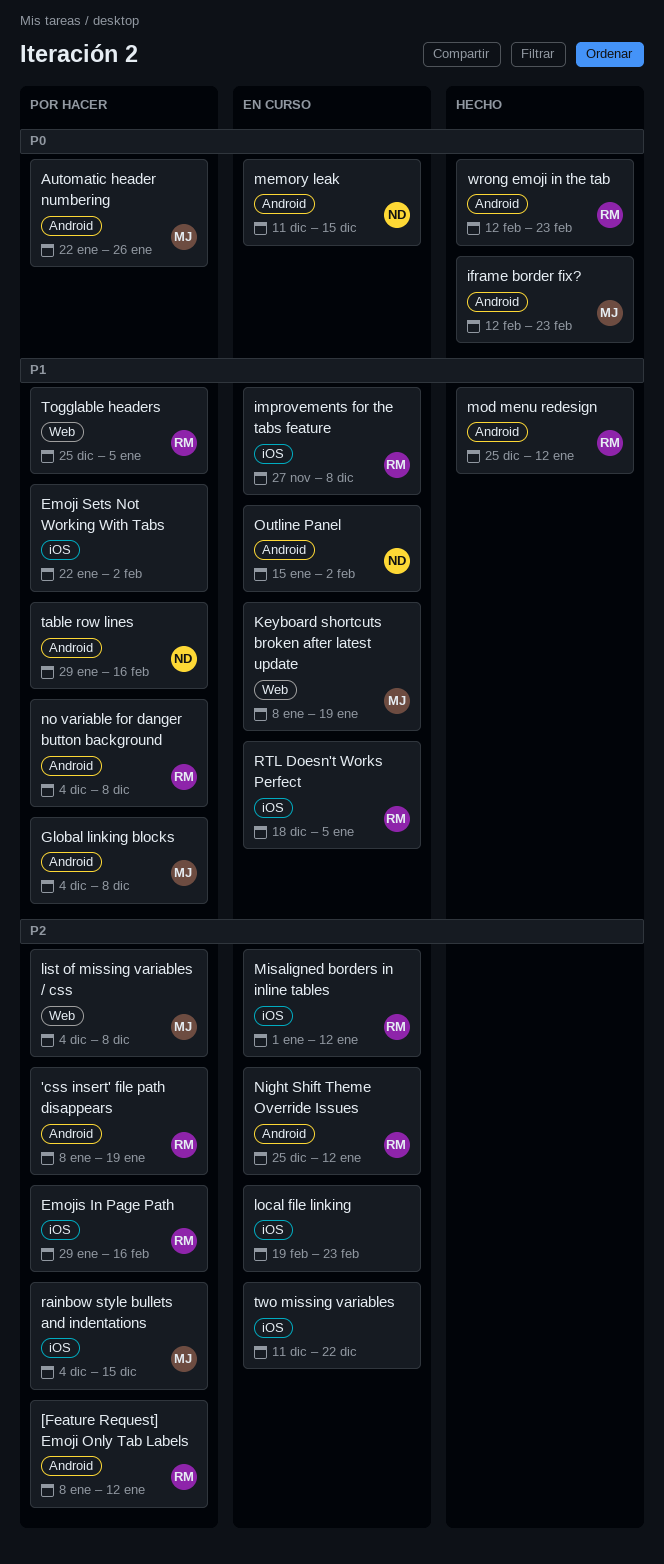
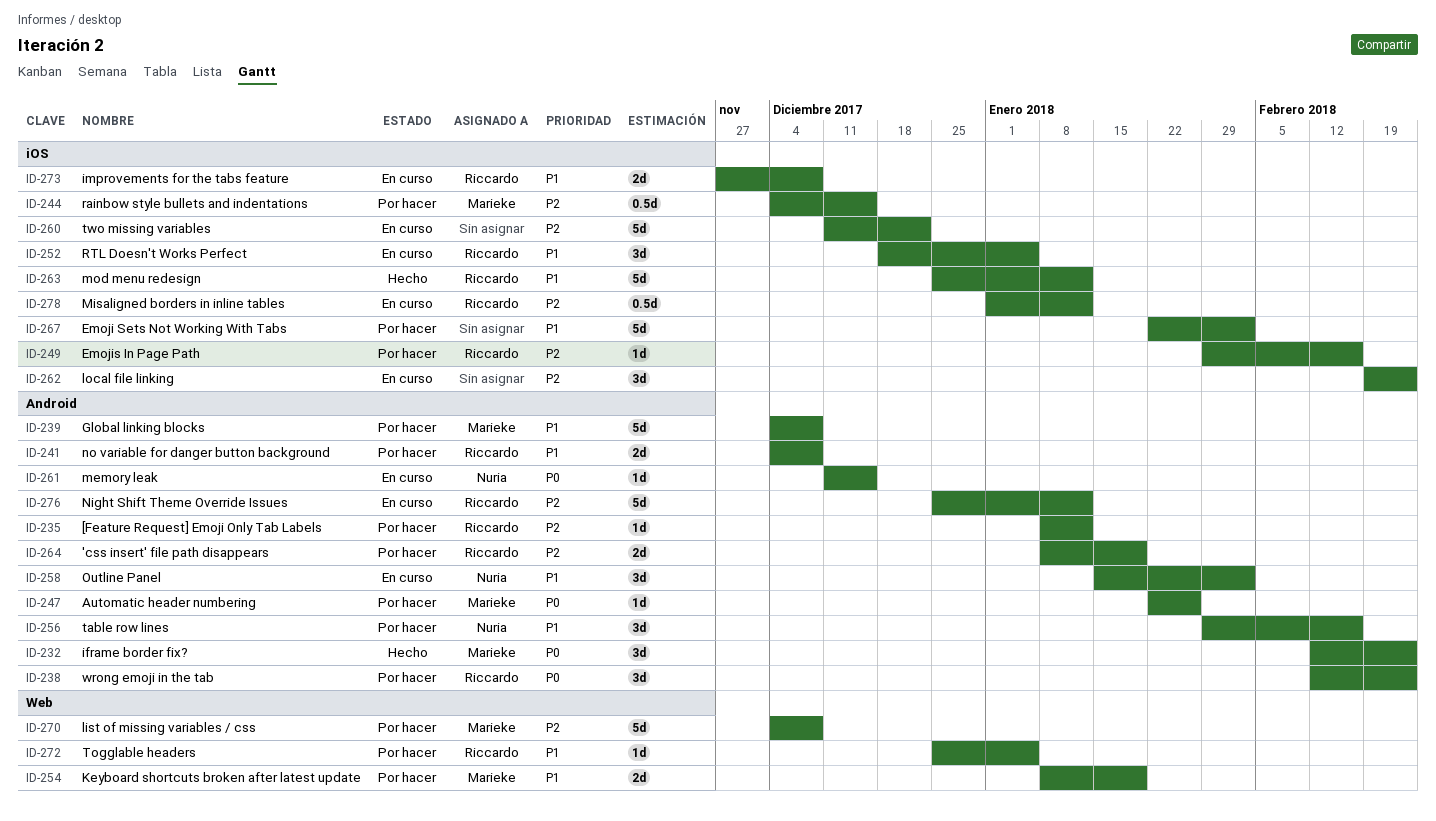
Keyboard shortcuts broken after latest update, status: En curso -> Por hacer
mod menu redesign, label: Android -> iOS
wrong emoji in the tab, status: Hecho -> Por hacer

